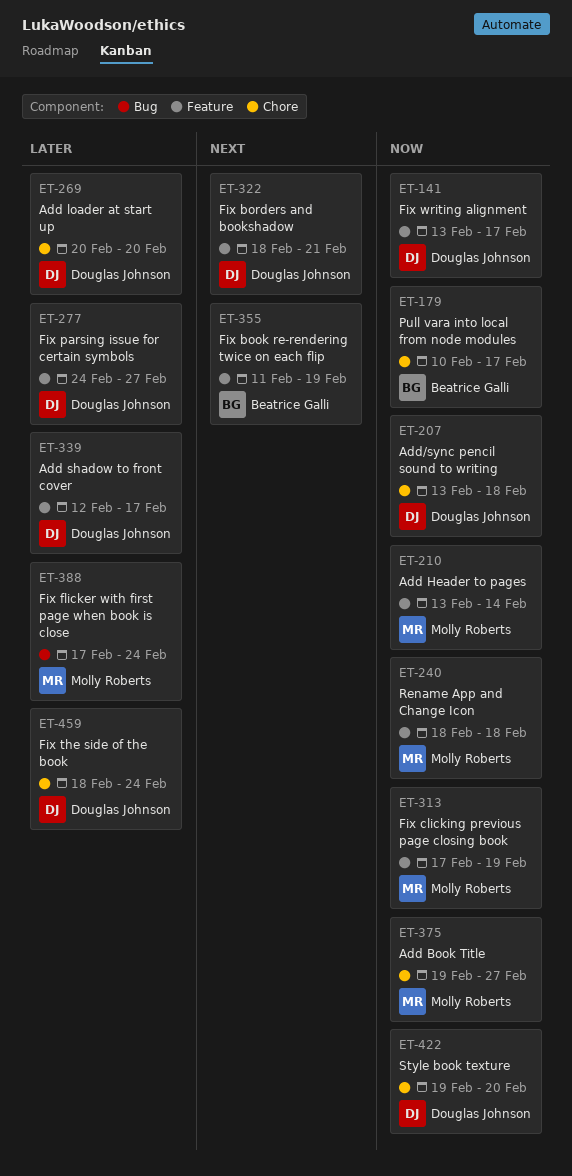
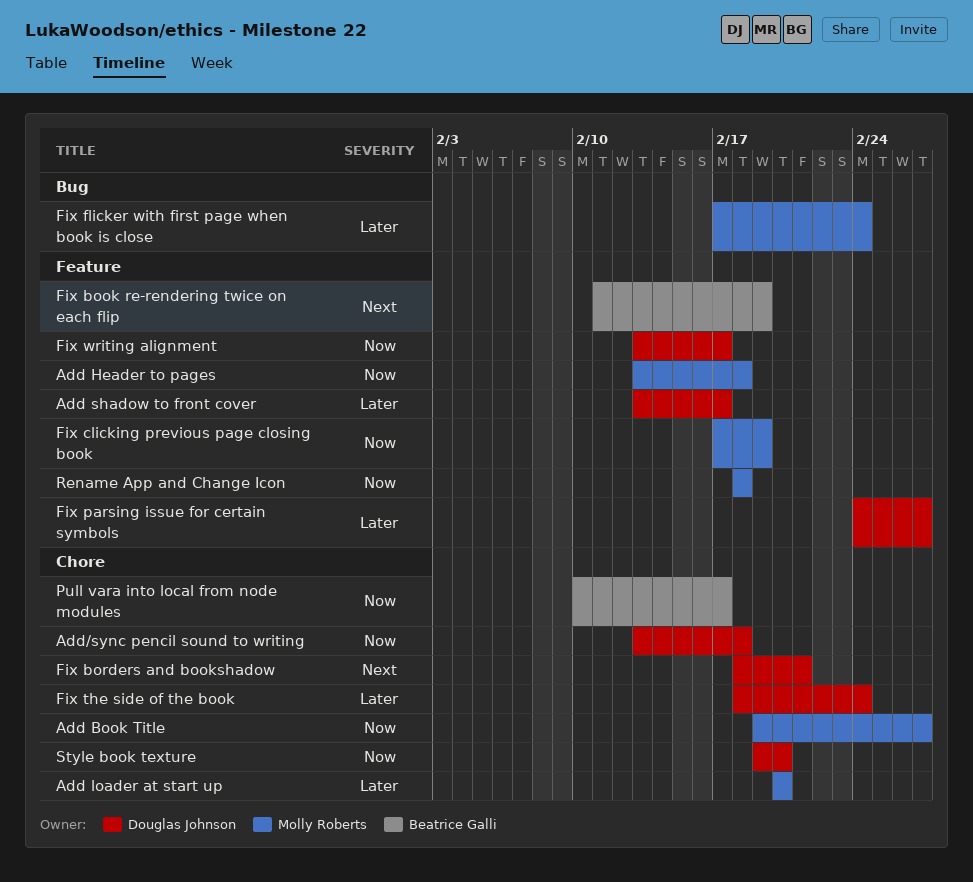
Add Header to pages, due: Feb 14 -> Feb 18
Add loader at start up, owner: Douglas Johnson -> Molly Roberts
Add shadow to front cover, start: Feb 12 -> Feb 13
Fix borders and bookshadow, label: Feature -> Chore

